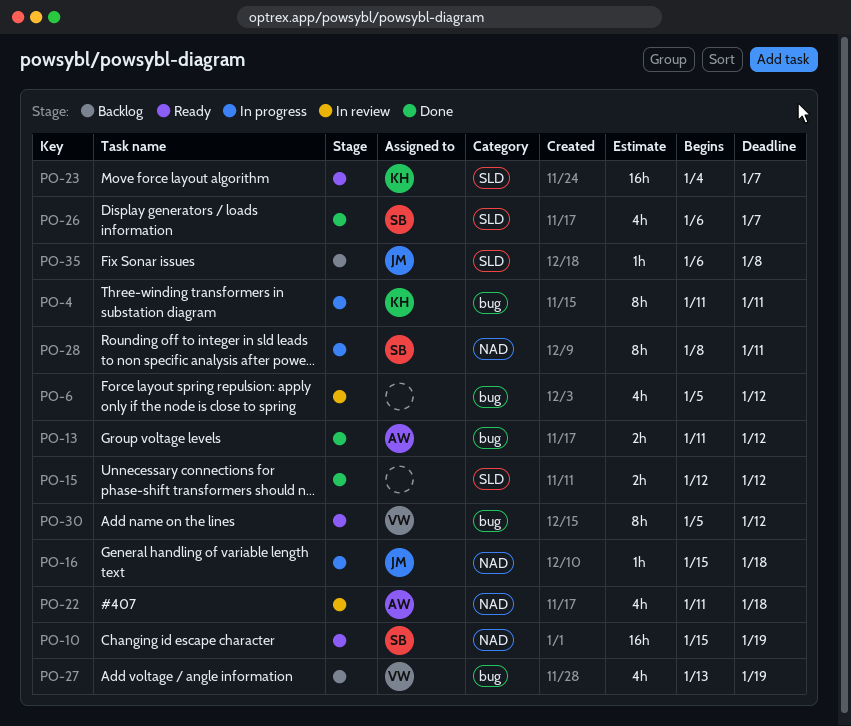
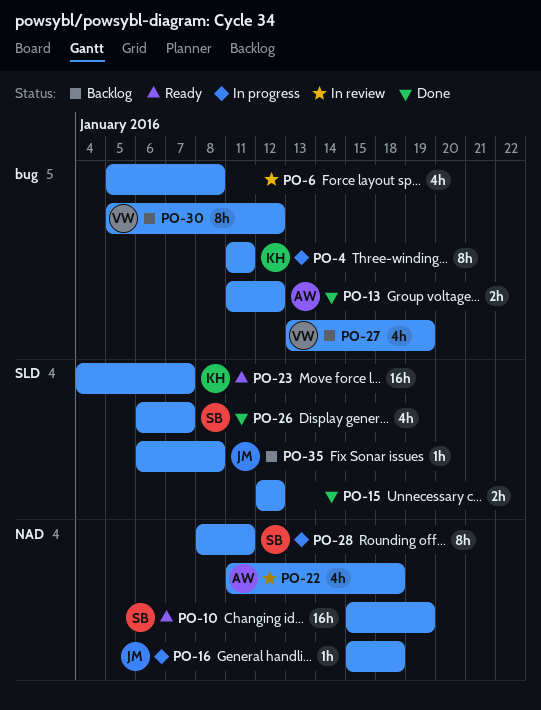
PO-6, due: Jan 12 -> Jan 8
PO-30, status: Ready -> Backlog

